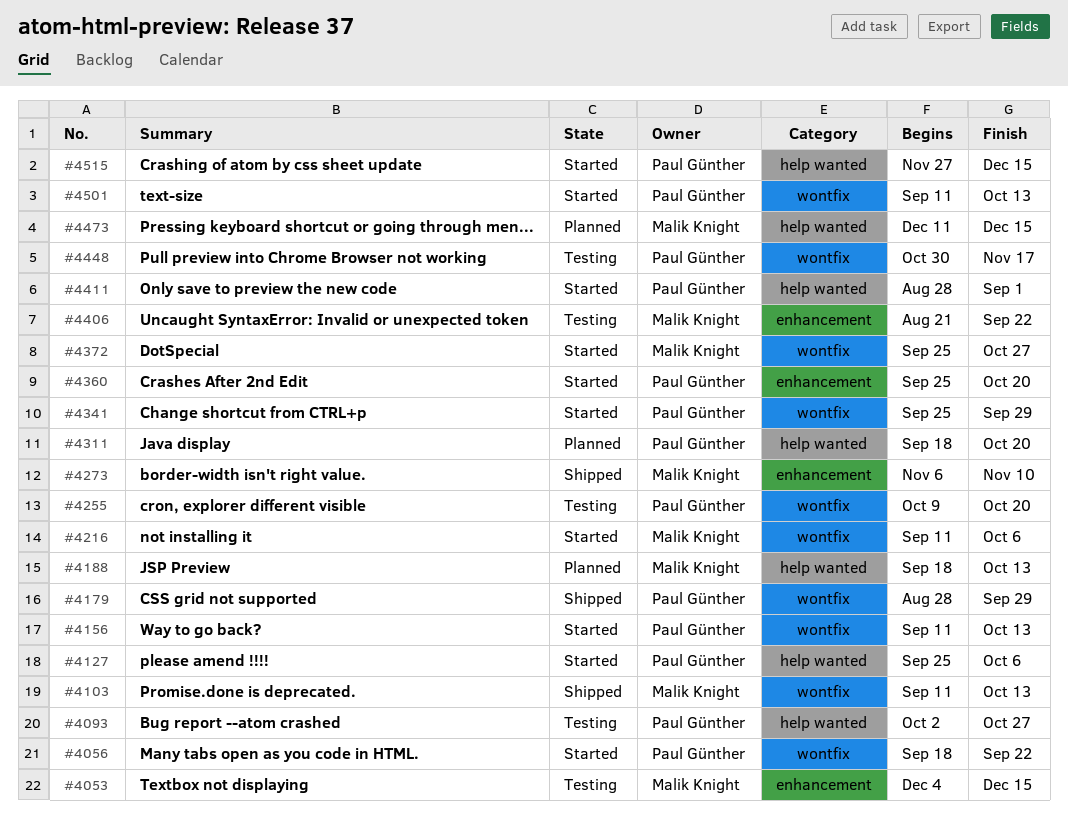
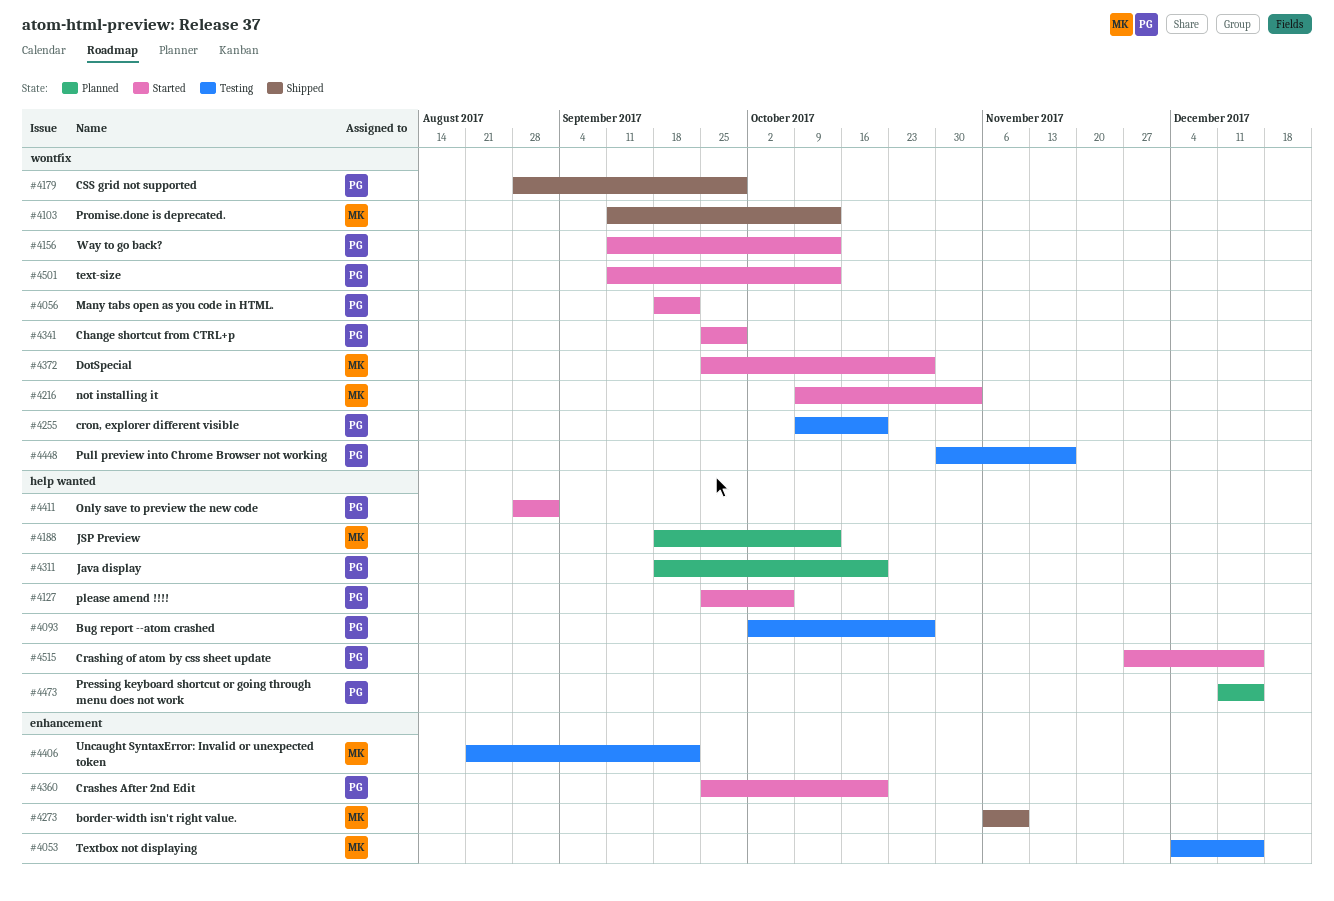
#4216, start: Sep 11 -> Oct 9
#4216, due: Oct 6 -> Nov 3
#4473, owner: Malik Knight -> Paul Günther

